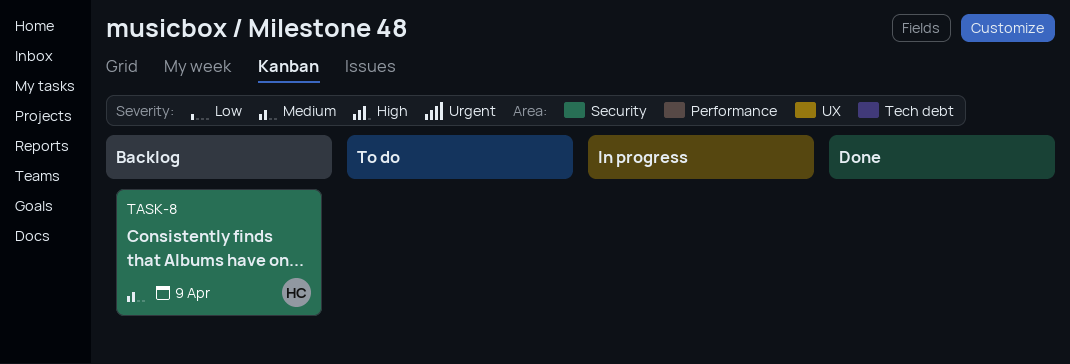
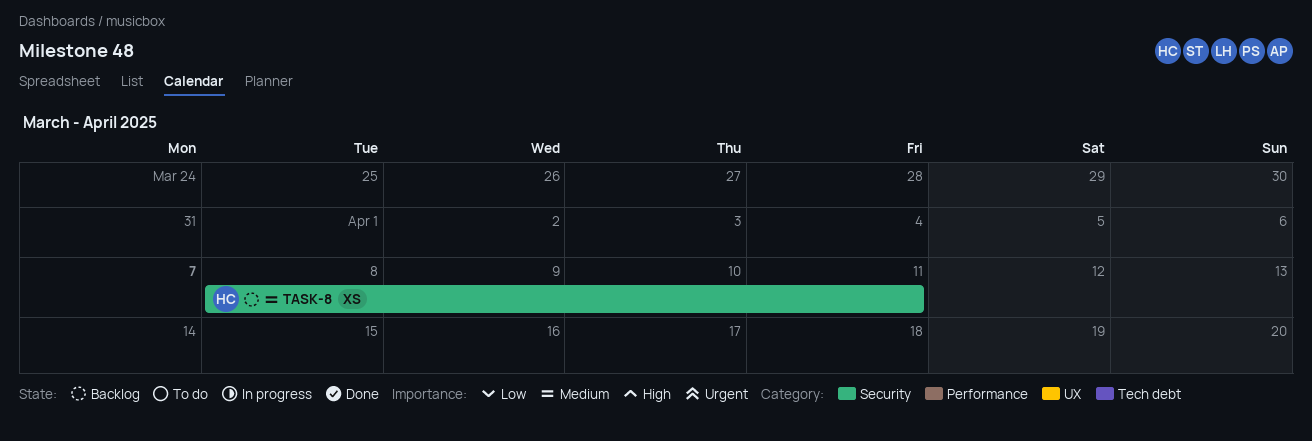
TASK-8, due: Apr 9 -> Apr 11

